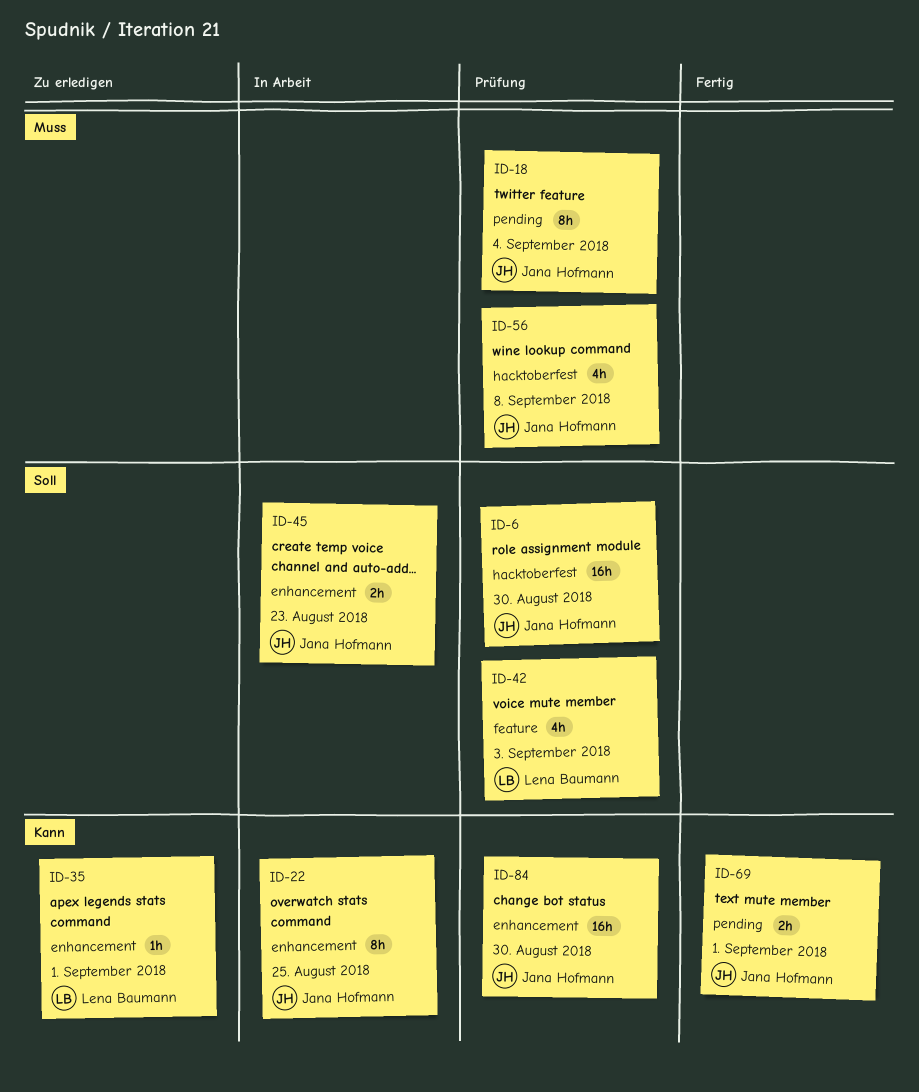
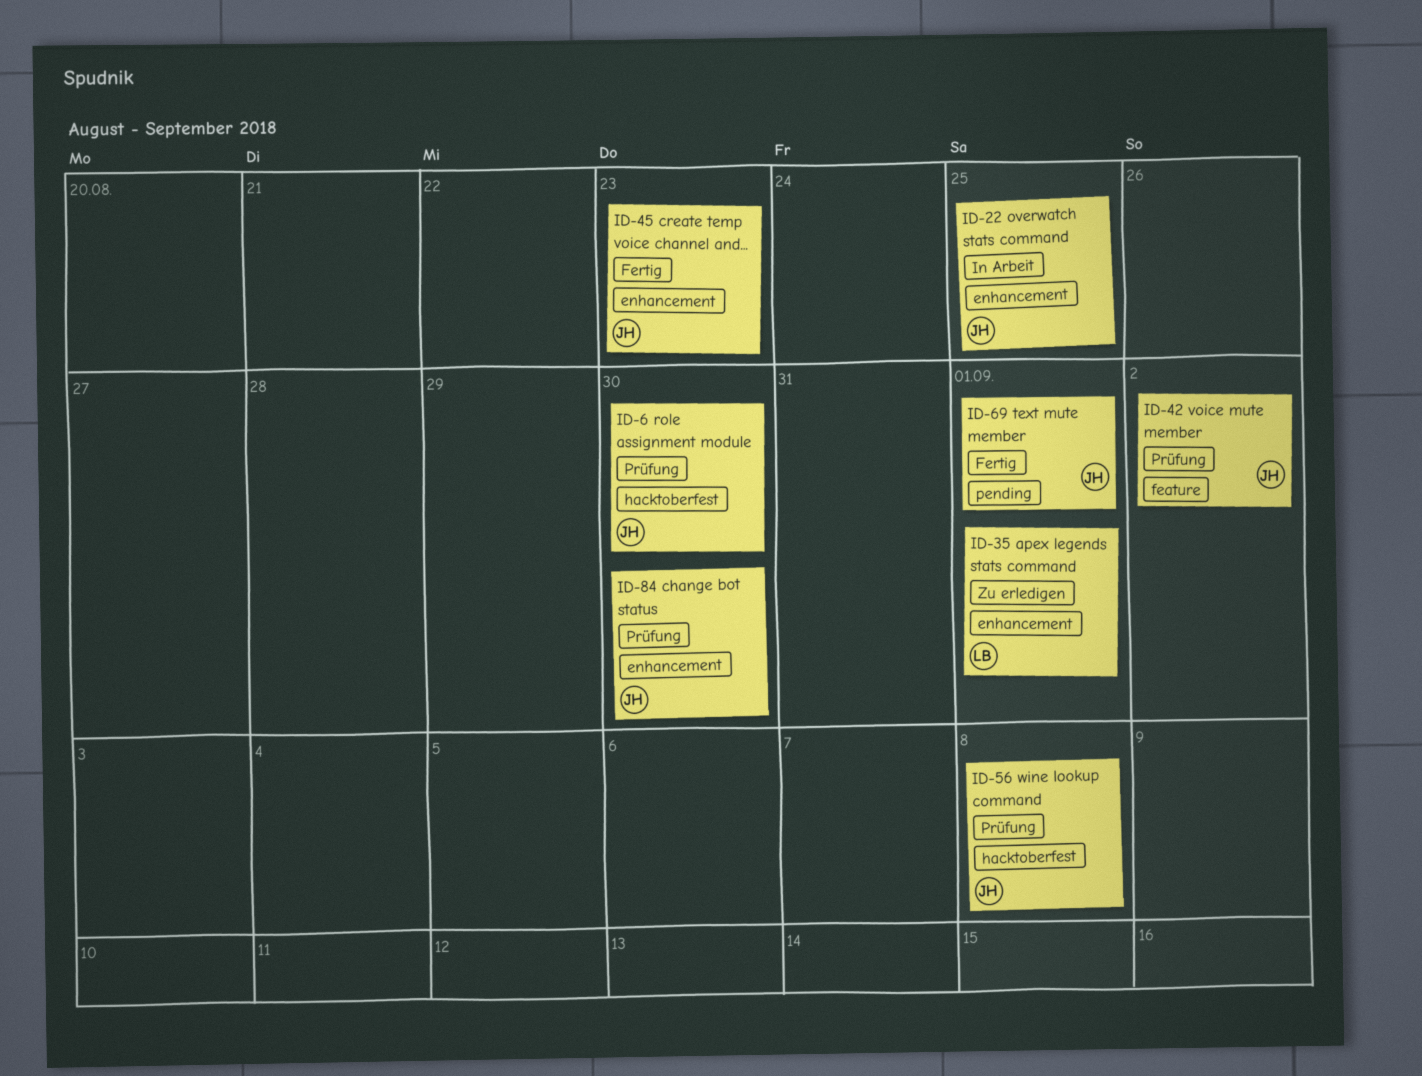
ID-18: present -> none
ID-42, owner: Lena Baumann -> Jana Hofmann
ID-42, due: Sep 3 -> Sep 2
ID-45, status: In Arbeit -> Fertig

